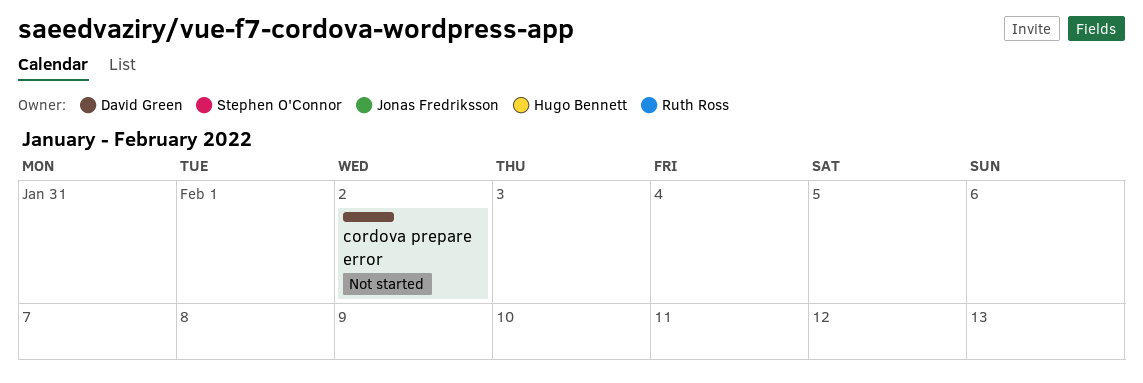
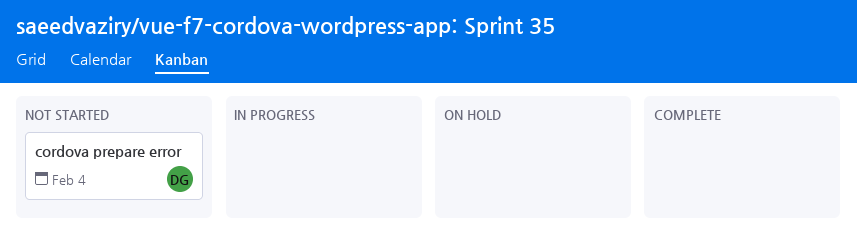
cordova prepare error, due: Feb 2 -> Feb 4

